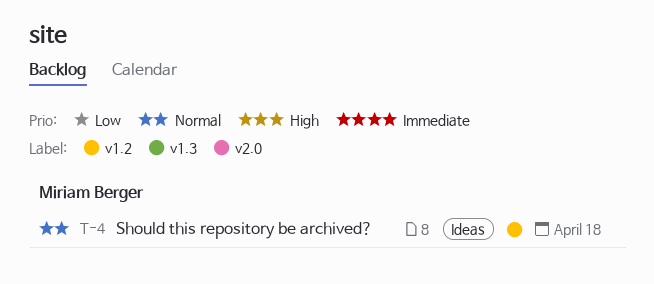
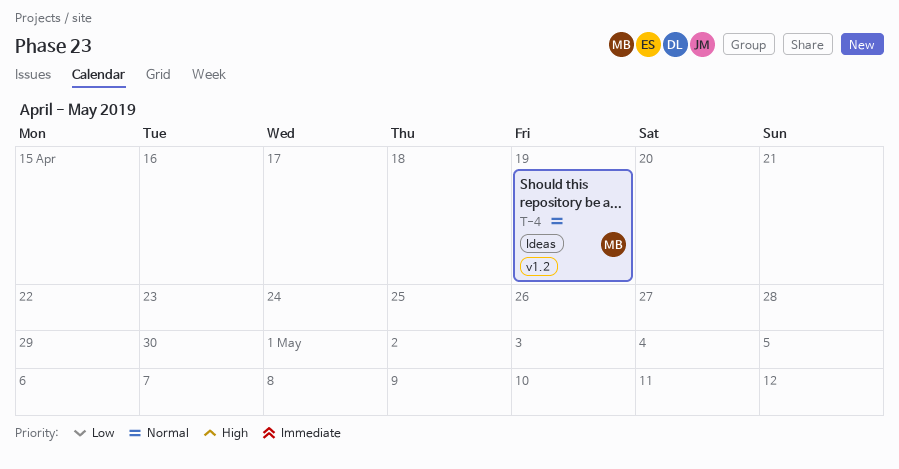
T-4, due: Apr 18 -> Apr 19

